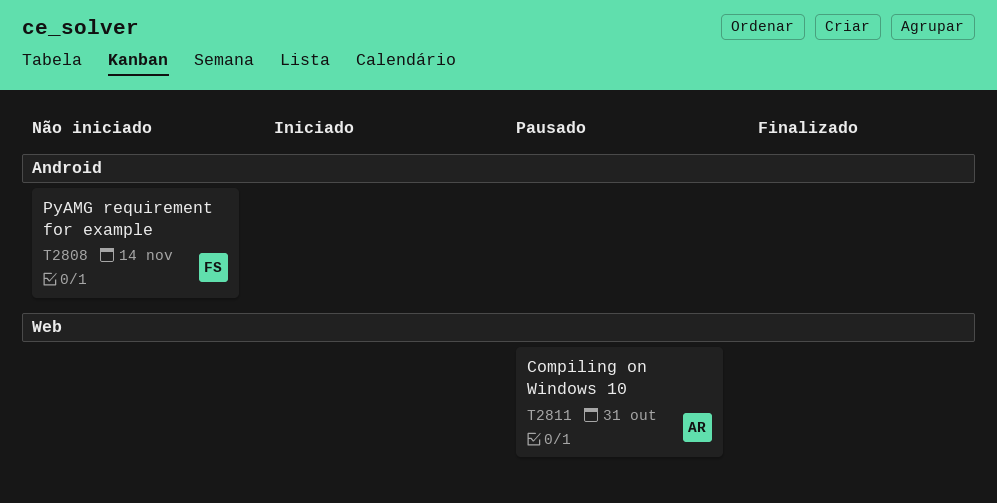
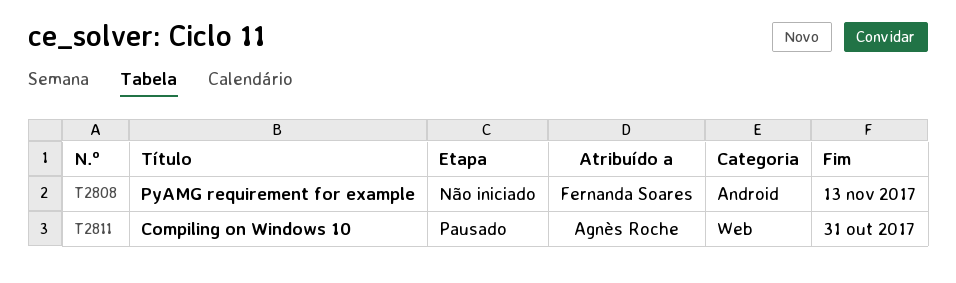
T2808, due: Nov 14 -> Nov 13

